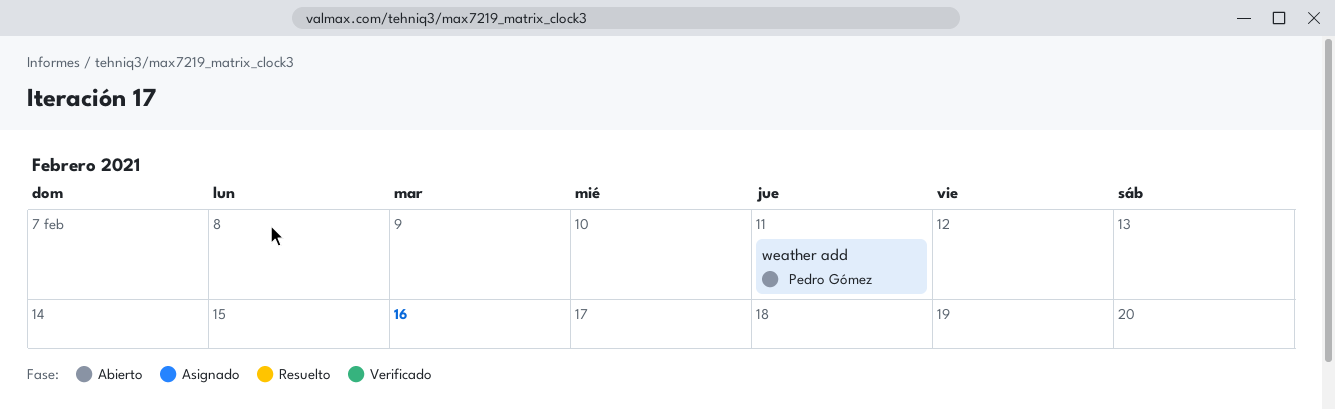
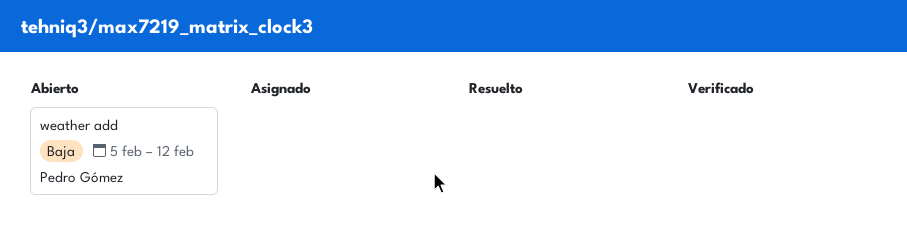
weather add, due: Feb 11 -> Feb 12

